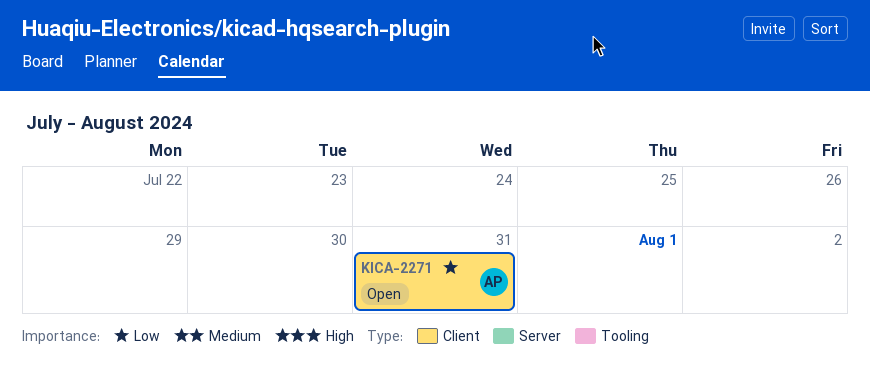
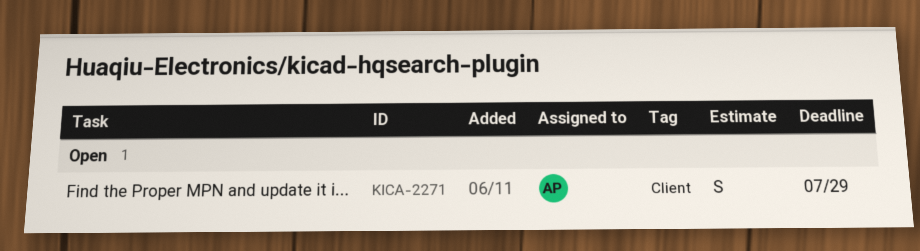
KICA-2271, due: Jul 31 -> Jul 29

